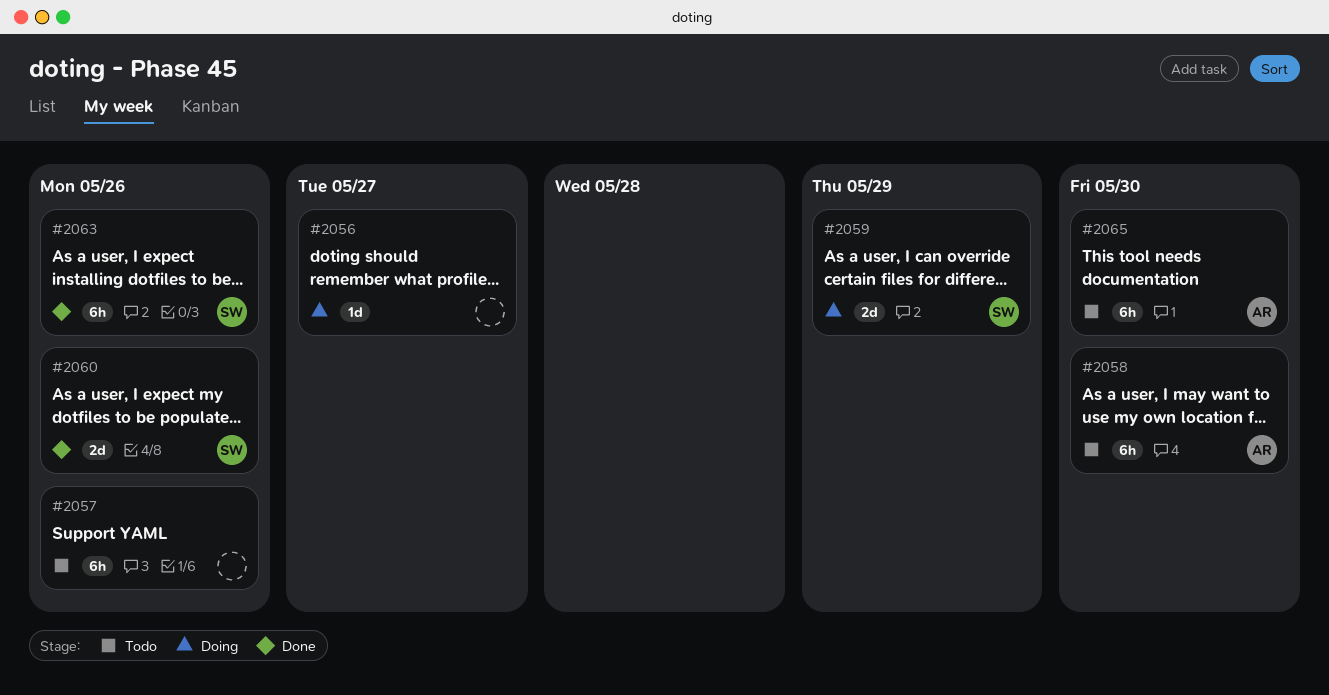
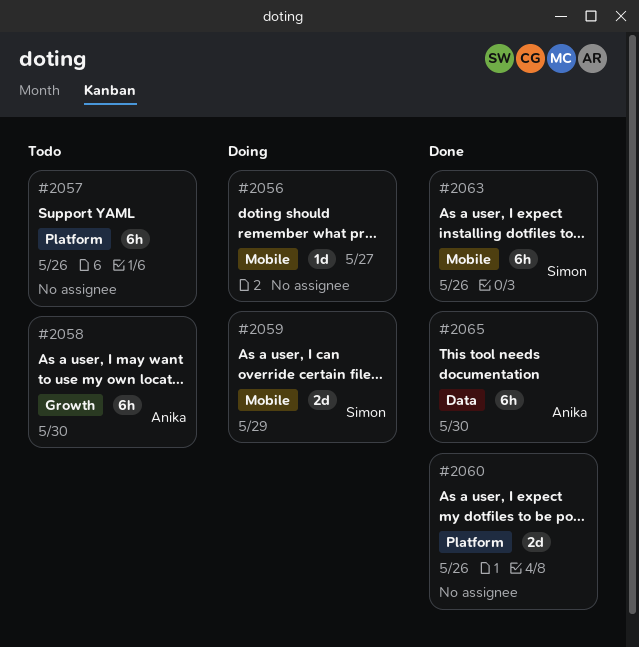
#2060, owner: Simon -> none
#2065, status: Todo -> Done

